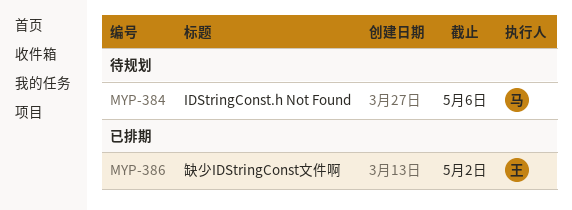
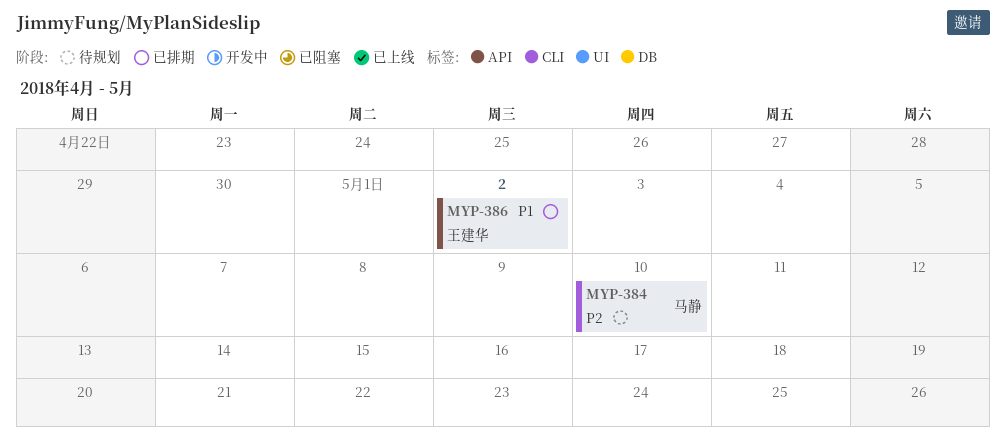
MYP-384, due: May 6 -> May 10

